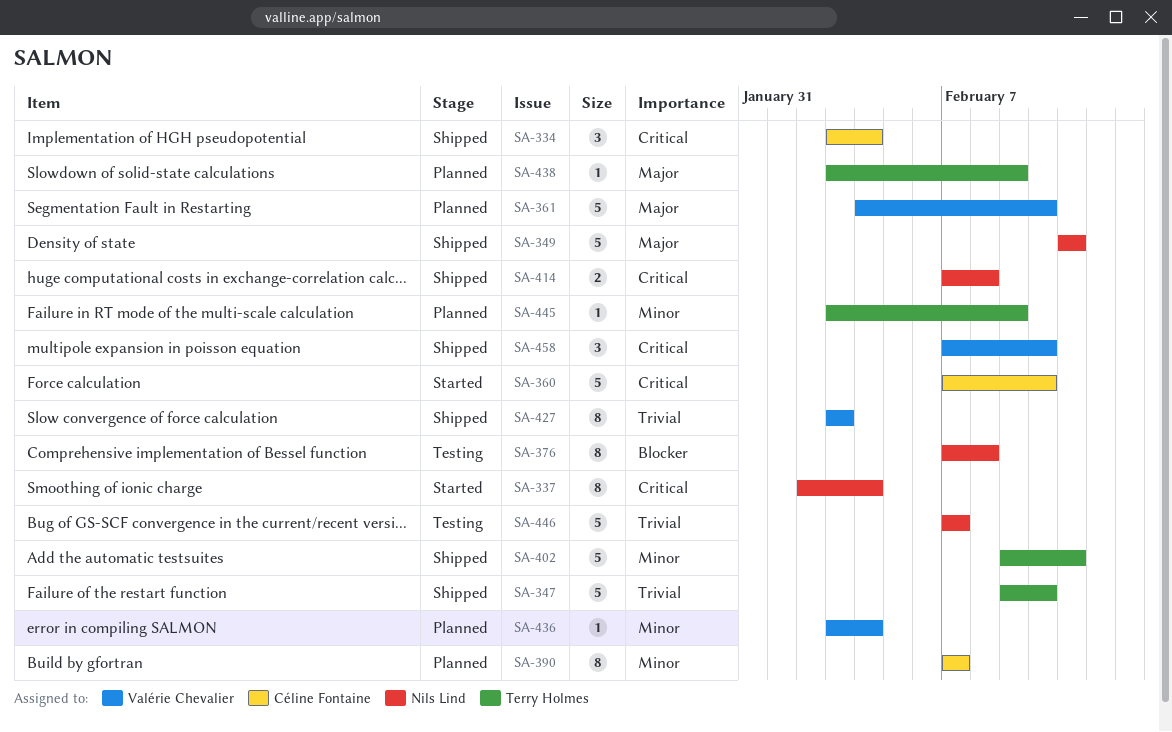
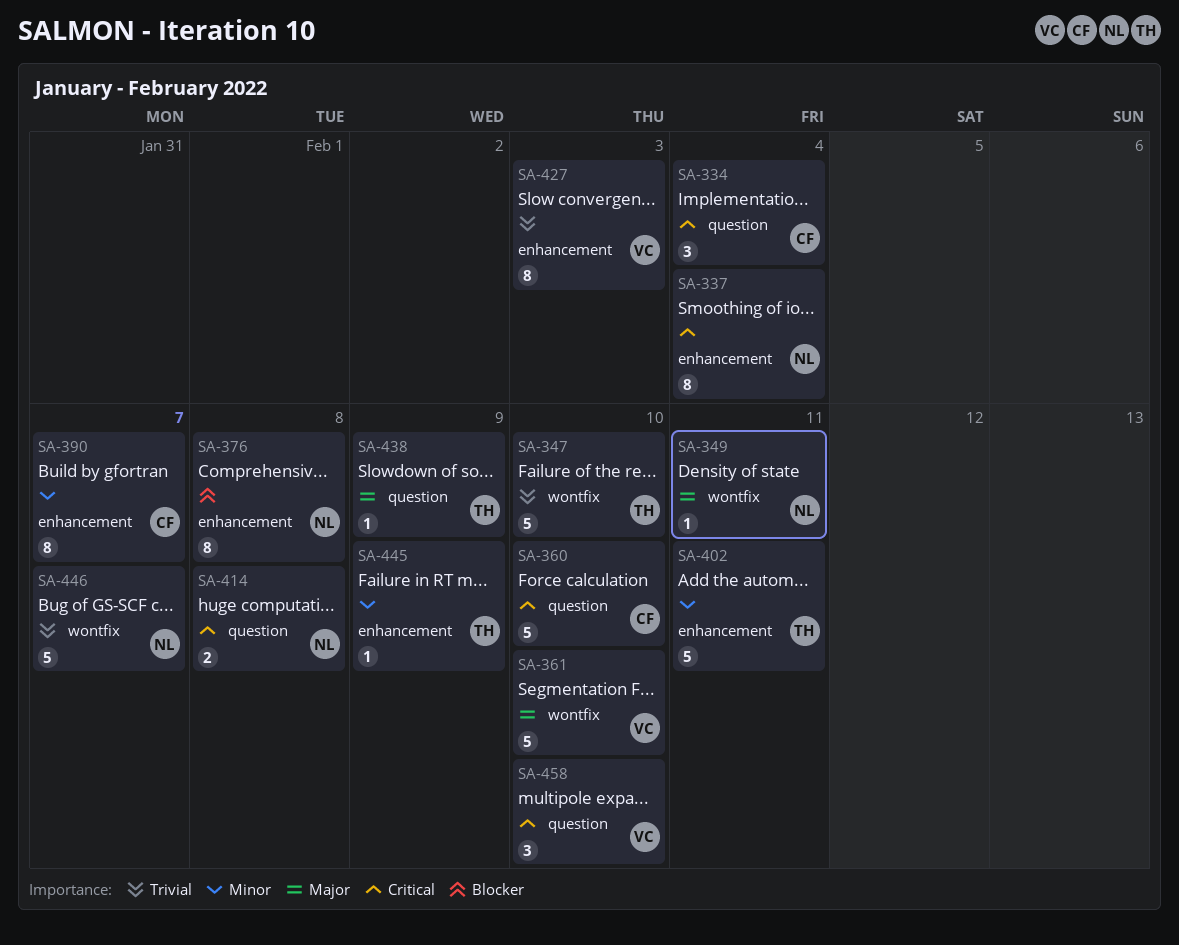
SA-349, estimate: 5 -> 1
SA-436: present -> none

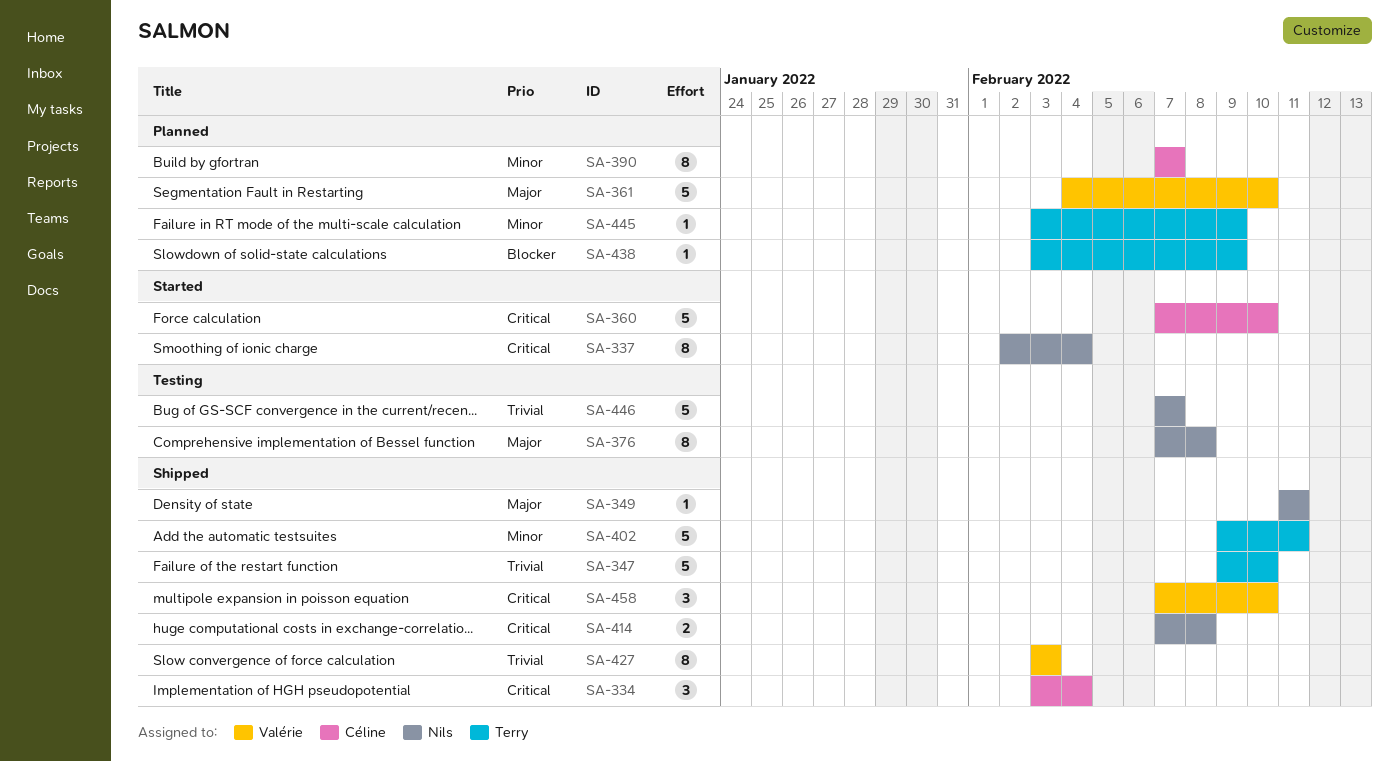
SA-376, priority: Blocker -> Major
SA-438, priority: Major -> Blocker

